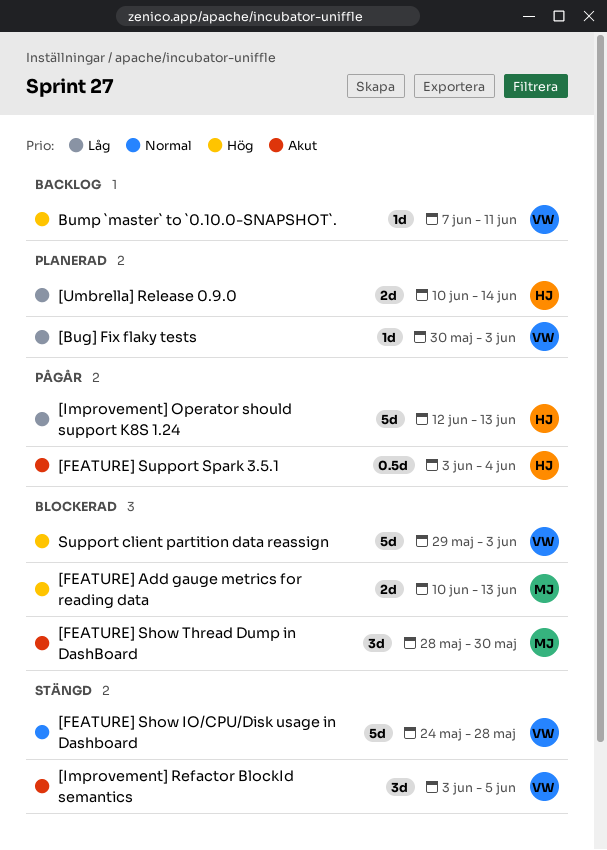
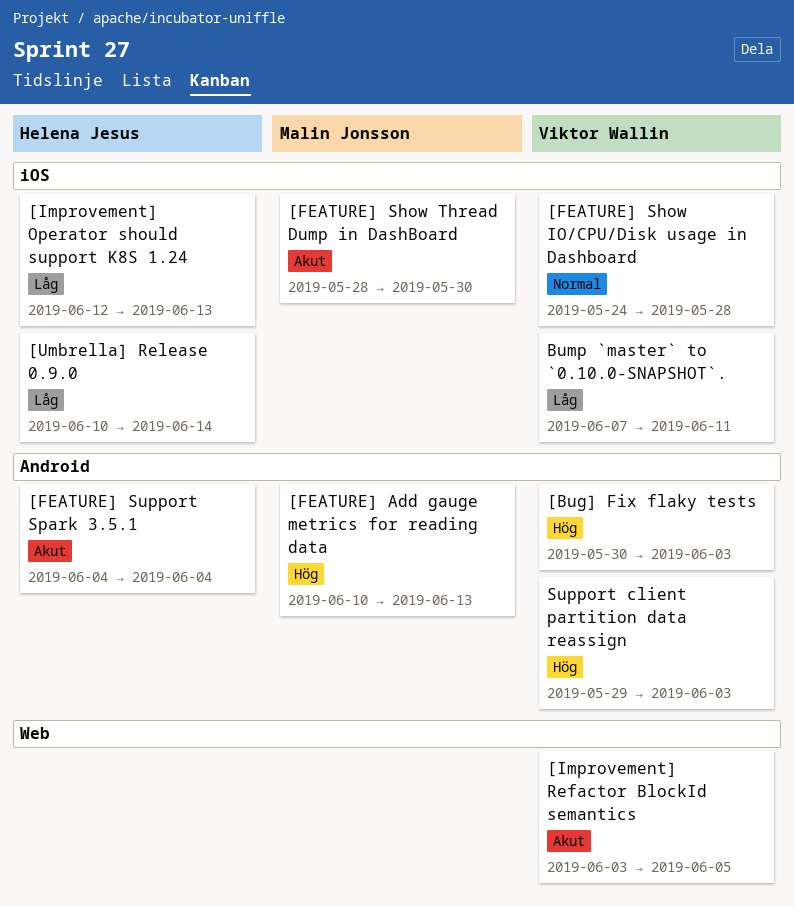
[Bug] Fix flaky tests, priority: Låg -> Hög
[FEATURE] Support Spark 3.5.1, start: Jun 3 -> Jun 4
Bump `master` to `0.10.0-SNAPSHOT`., priority: Hög -> Låg

